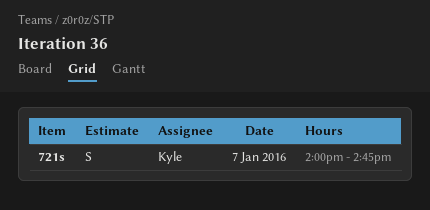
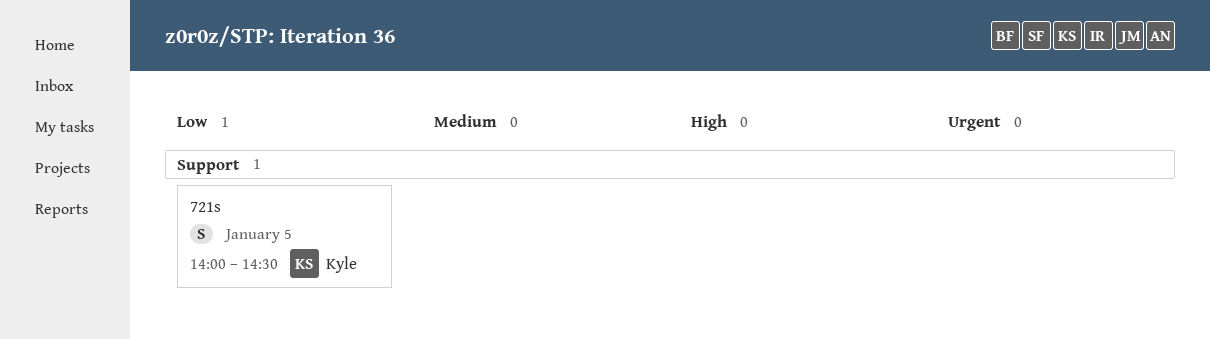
721s, day: Jan 7 -> Jan 5
721s, ends: 14:45 -> 14:30

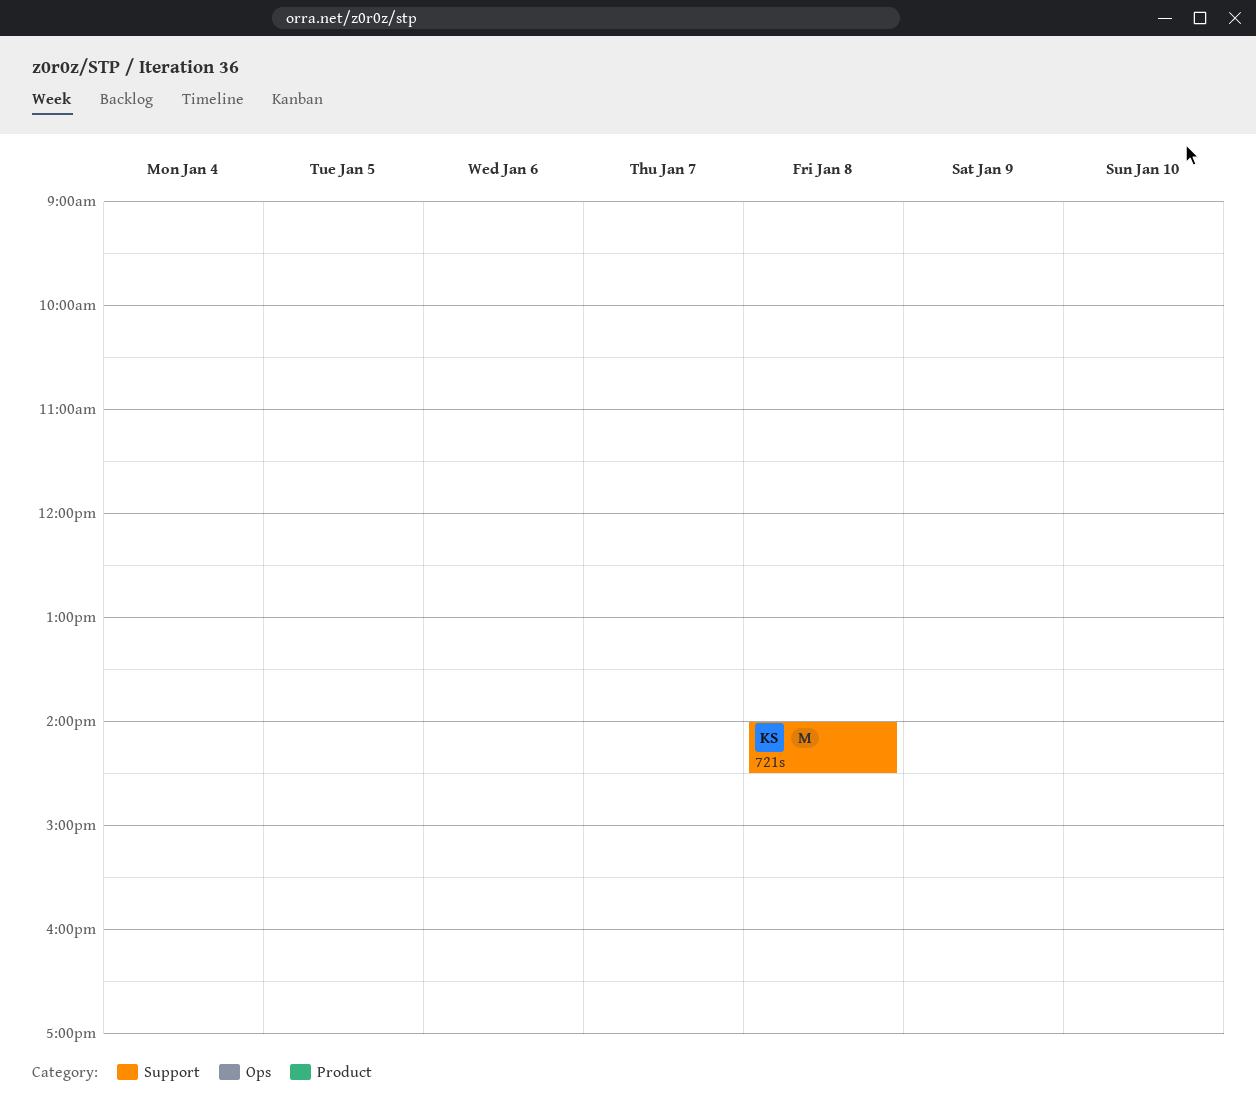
721s, estimate: S -> M
721s, day: Jan 5 -> Jan 8

